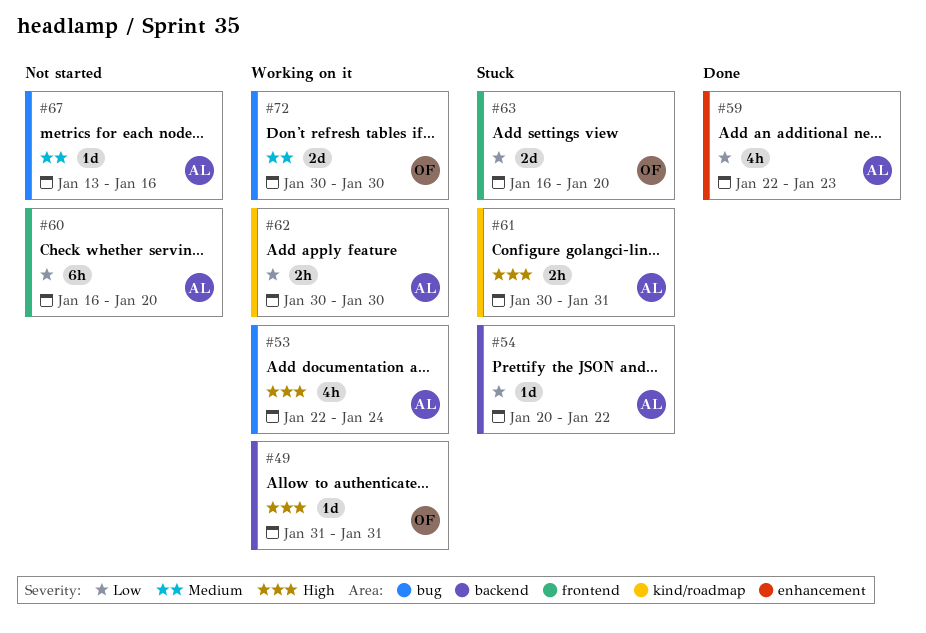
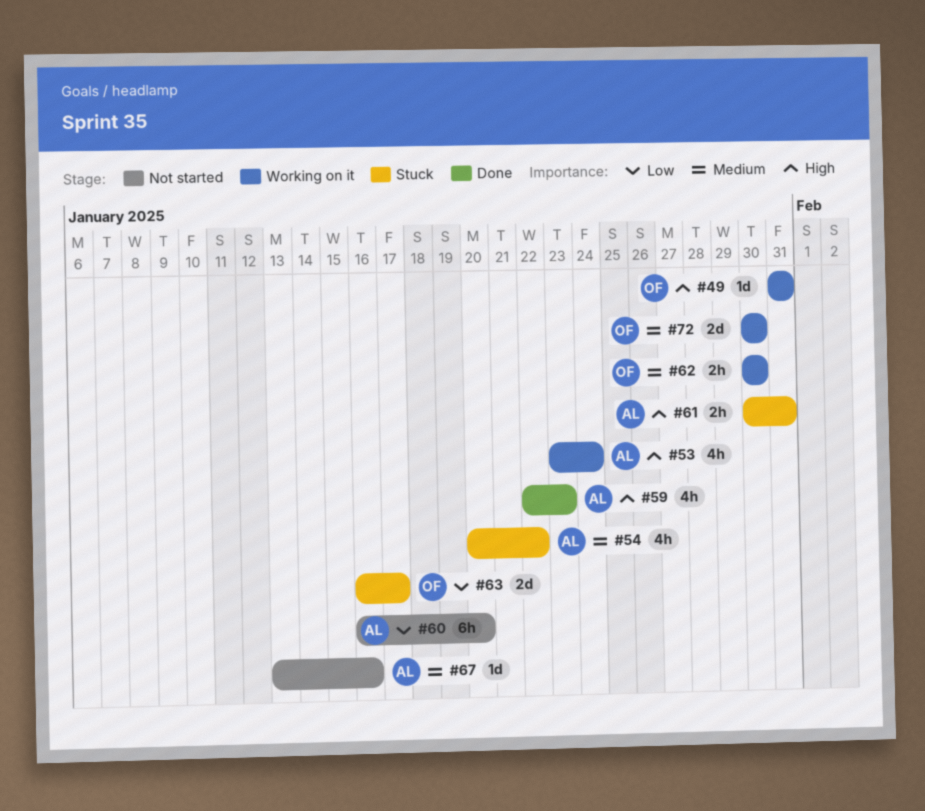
#53, start: Jan 22 -> Jan 23
#54, priority: Low -> Medium
#54, estimate: 1d -> 4h
#59, priority: Low -> High
#62, owner: AL -> OF
#62, priority: Low -> Medium
#63, due: Jan 20 -> Jan 17

